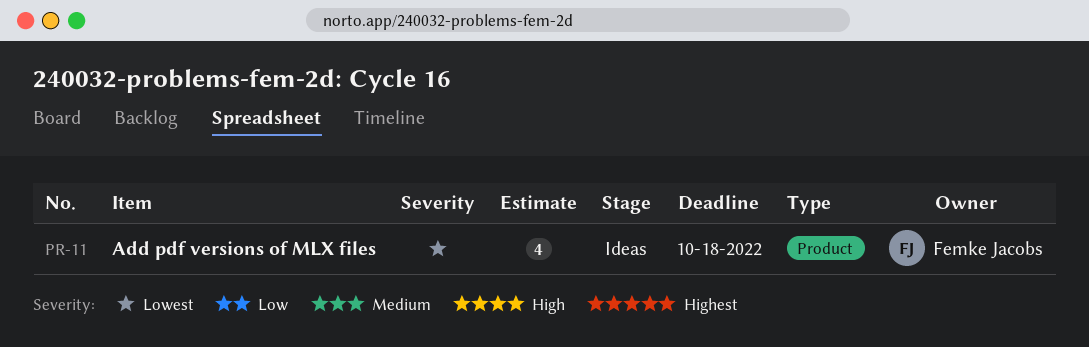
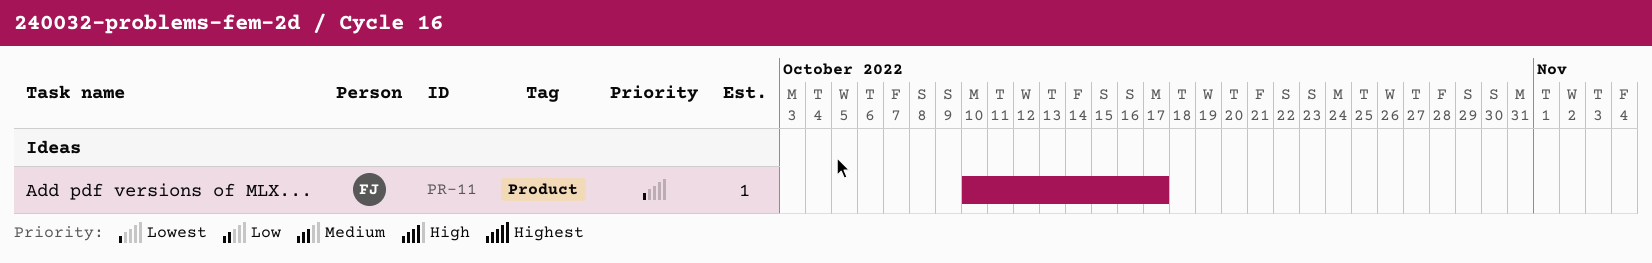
PR-11, estimate: 4 -> 1
PR-11, due: Oct 18 -> Oct 17

